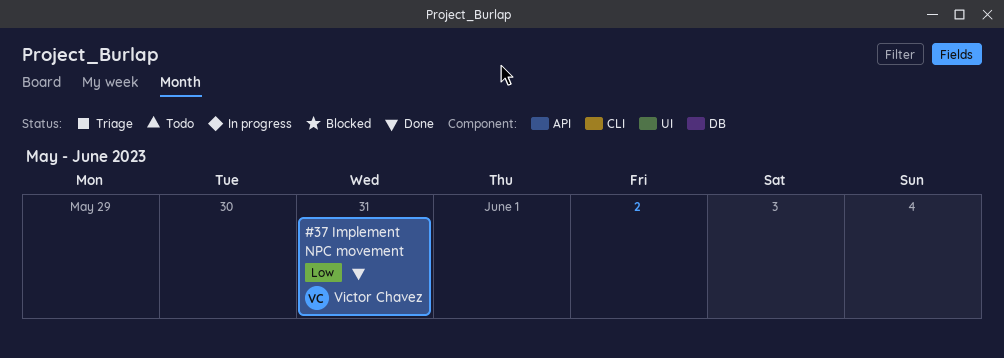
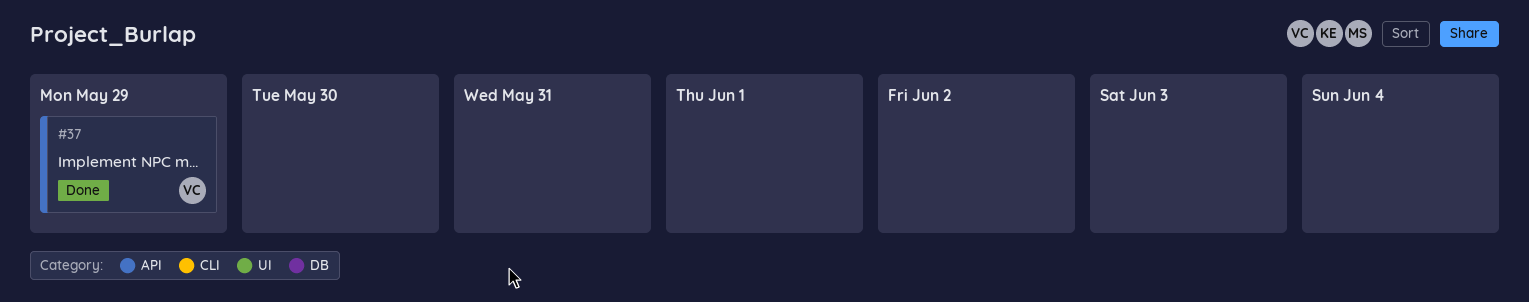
#37, due: May 31 -> May 29

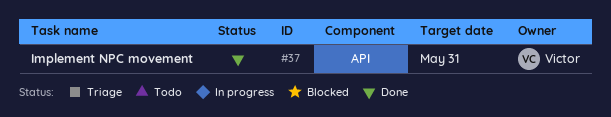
#37, due: May 29 -> May 31

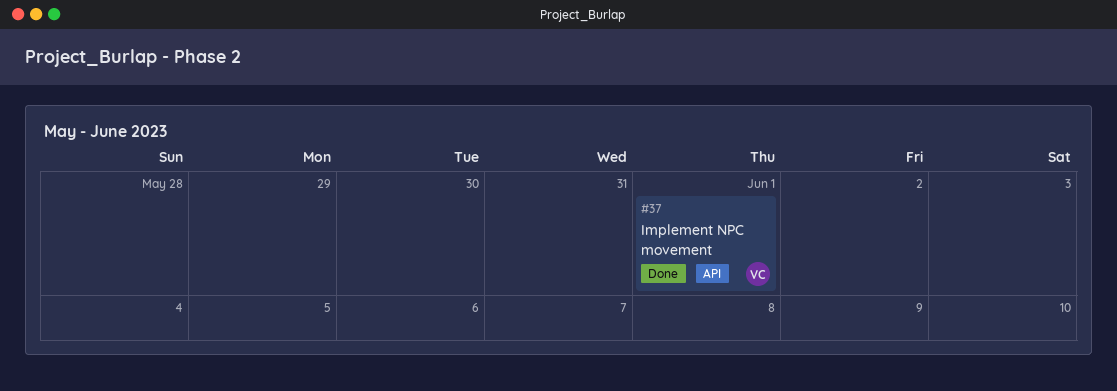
#37, due: May 31 -> Jun 1

